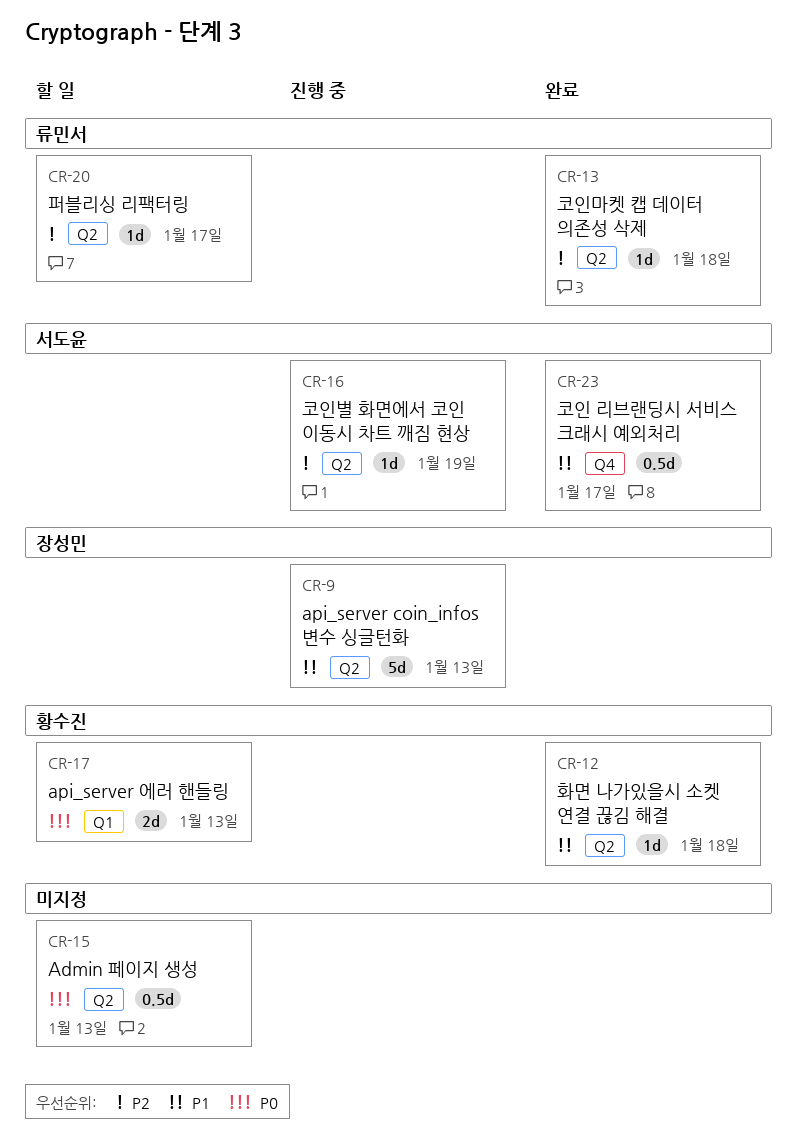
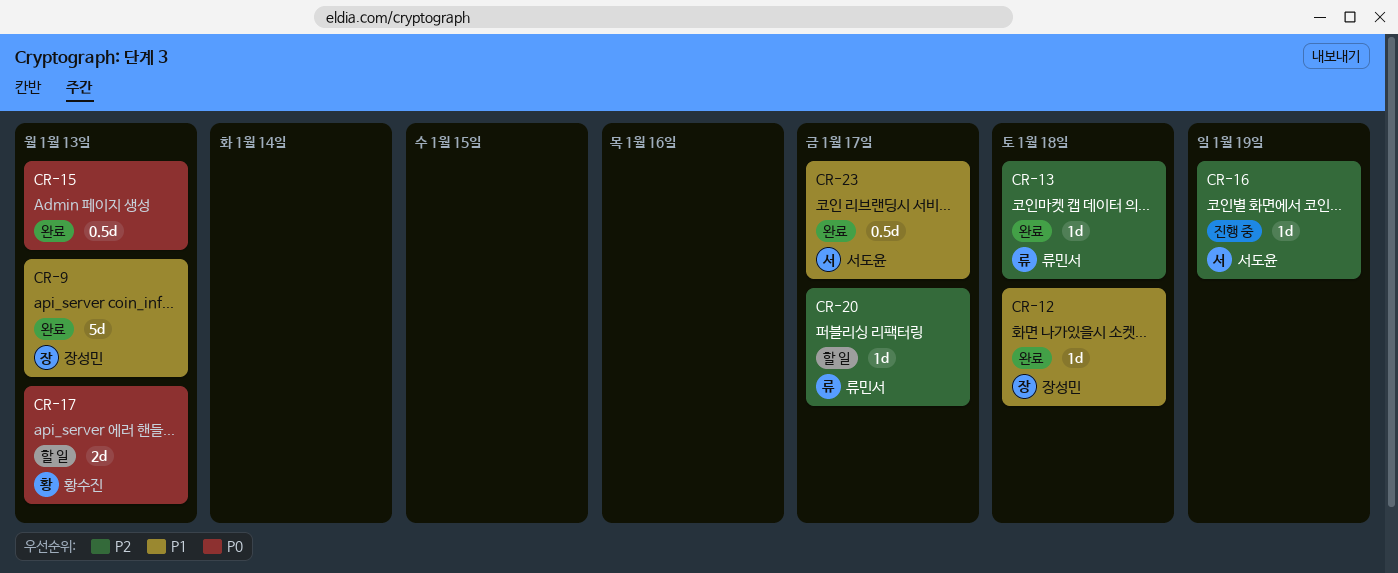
CR-9, status: 진행 중 -> 완료
CR-12, owner: 황수진 -> 장성민
CR-15, status: 할 일 -> 완료

